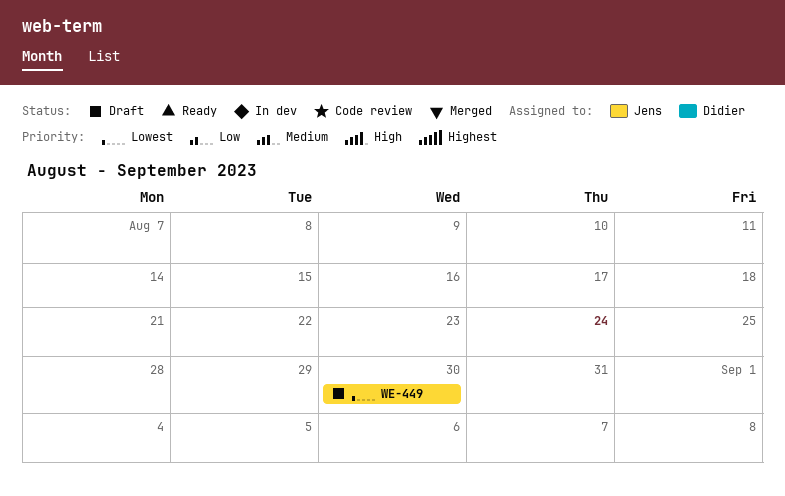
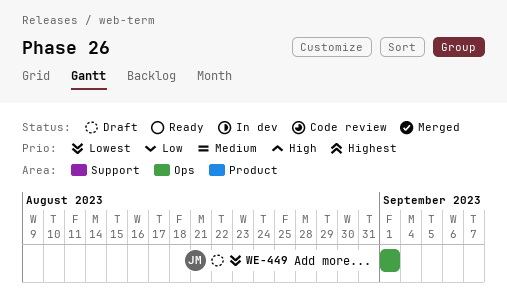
WE-449, start: Aug 30 -> Sep 1
WE-449, due: Aug 30 -> Sep 1

